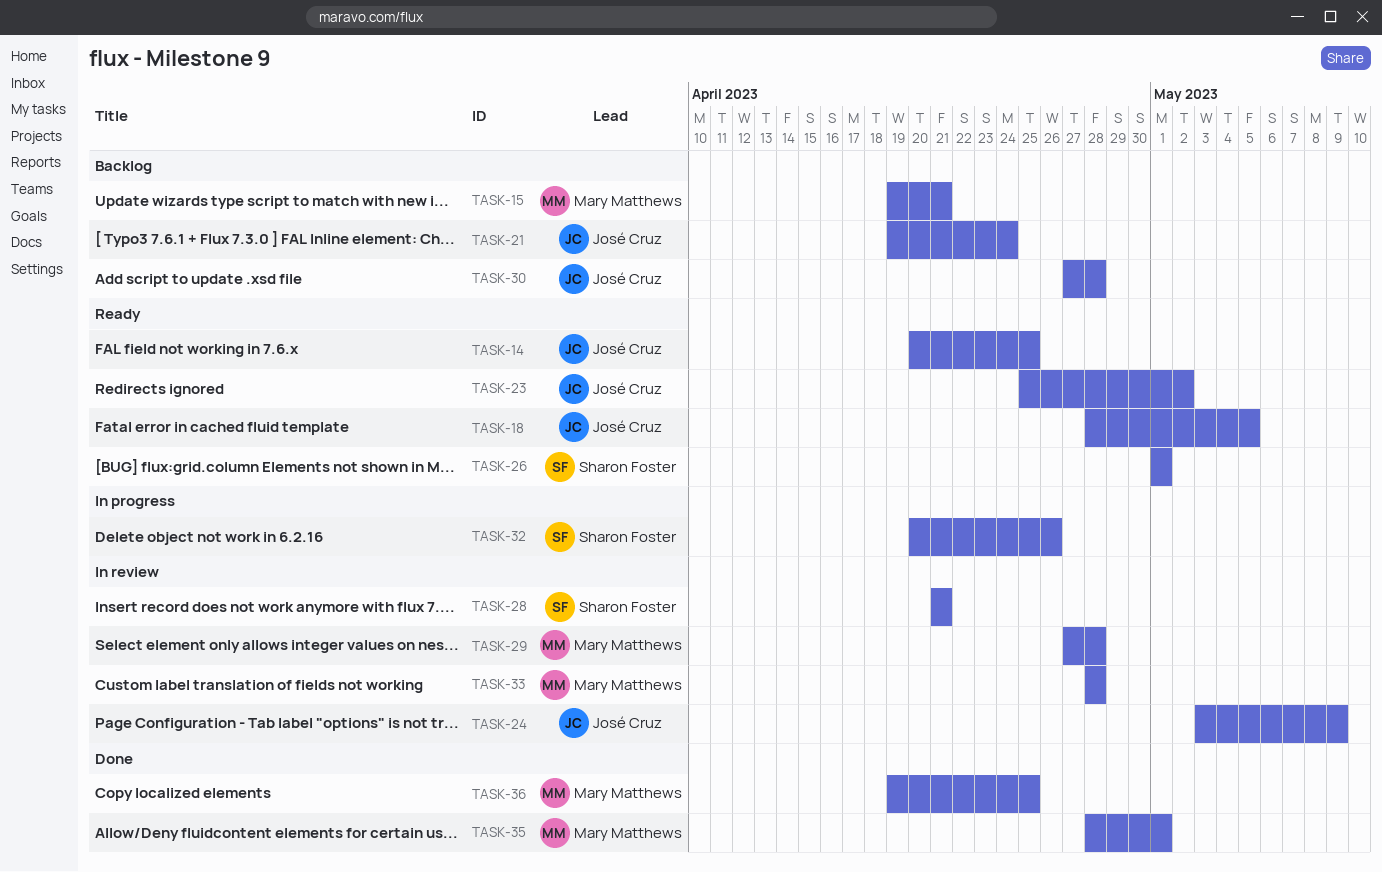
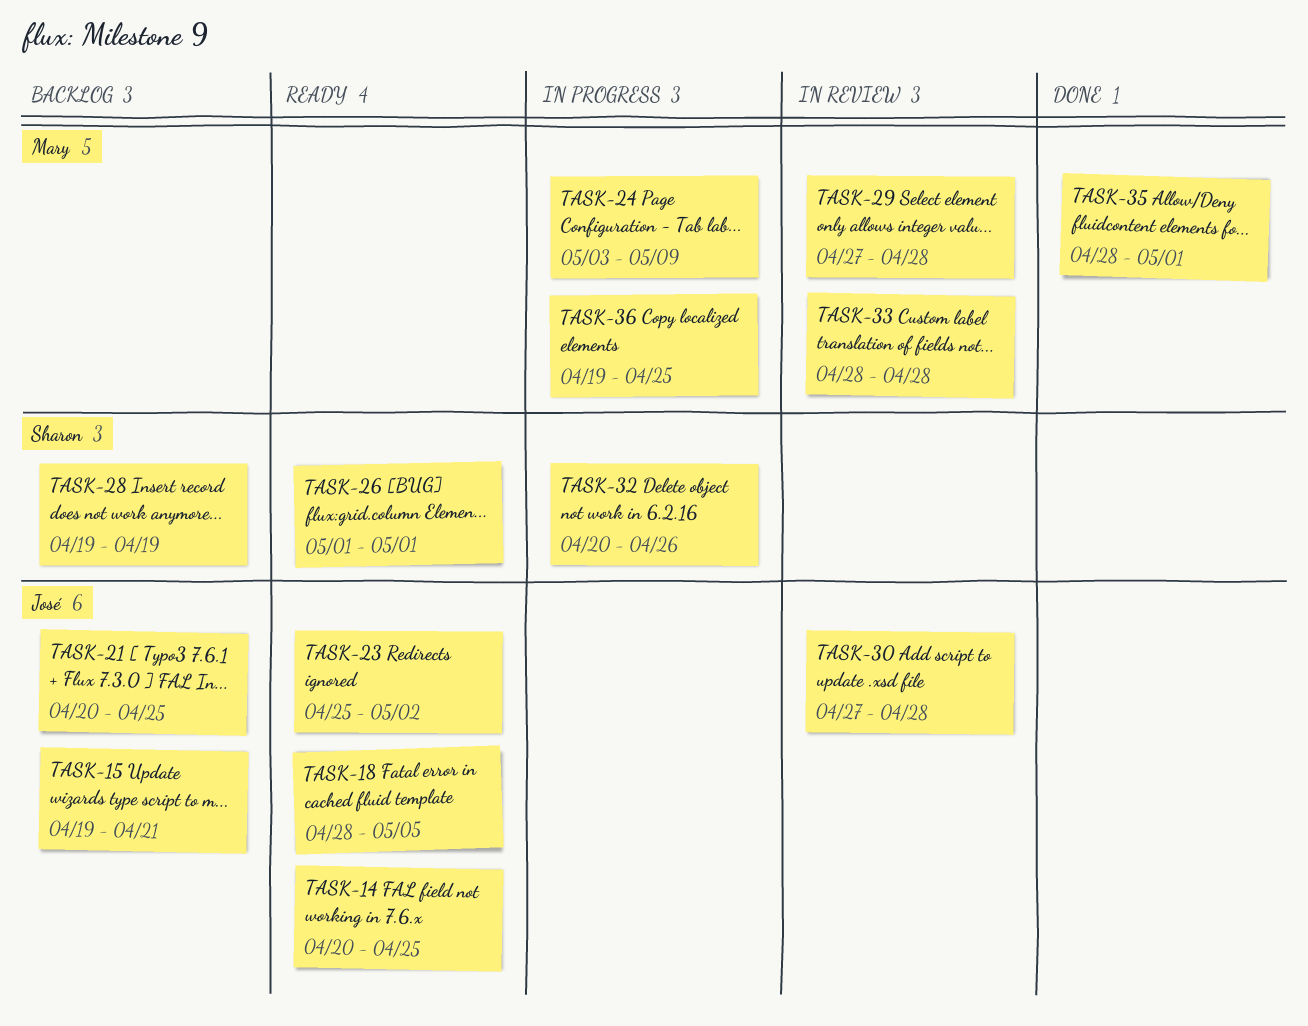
TASK-15, owner: Mary Matthews -> José Cruz
TASK-21, start: Apr 19 -> Apr 20
TASK-21, due: Apr 24 -> Apr 25
TASK-24, status: In review -> In progress
TASK-24, owner: José Cruz -> Mary Matthews
TASK-28, status: In review -> Backlog
TASK-28, start: Apr 21 -> Apr 19
TASK-28, due: Apr 21 -> Apr 19
TASK-30, status: Backlog -> In review
TASK-36, status: Done -> In progress

